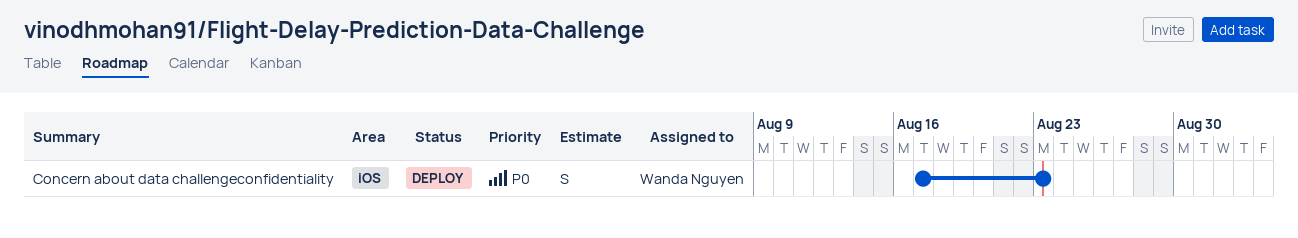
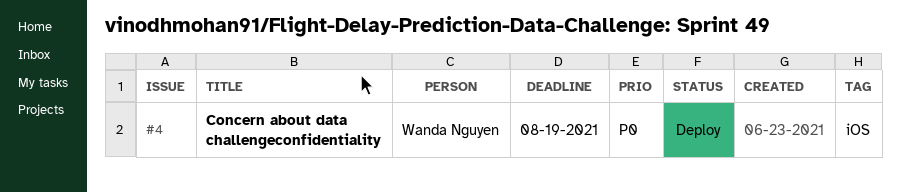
Concern about data challengeconfidentiality, due: Aug 23 -> Aug 19

